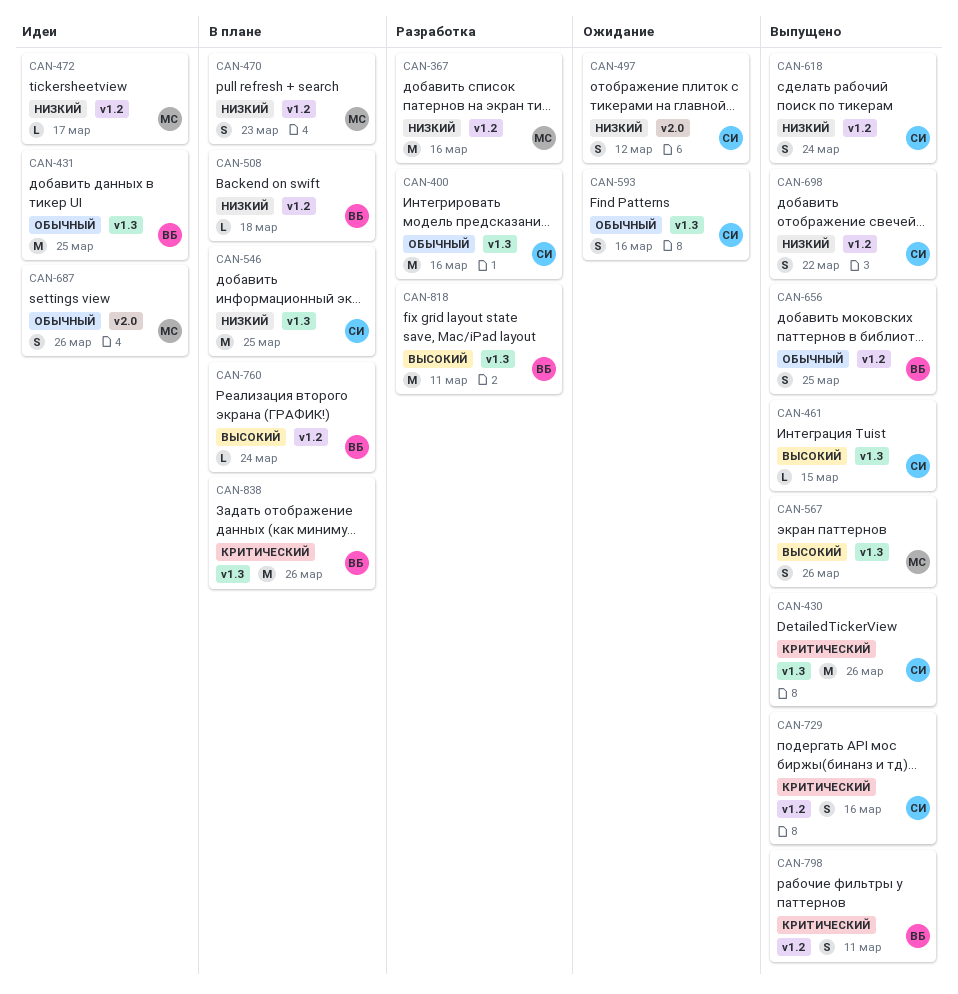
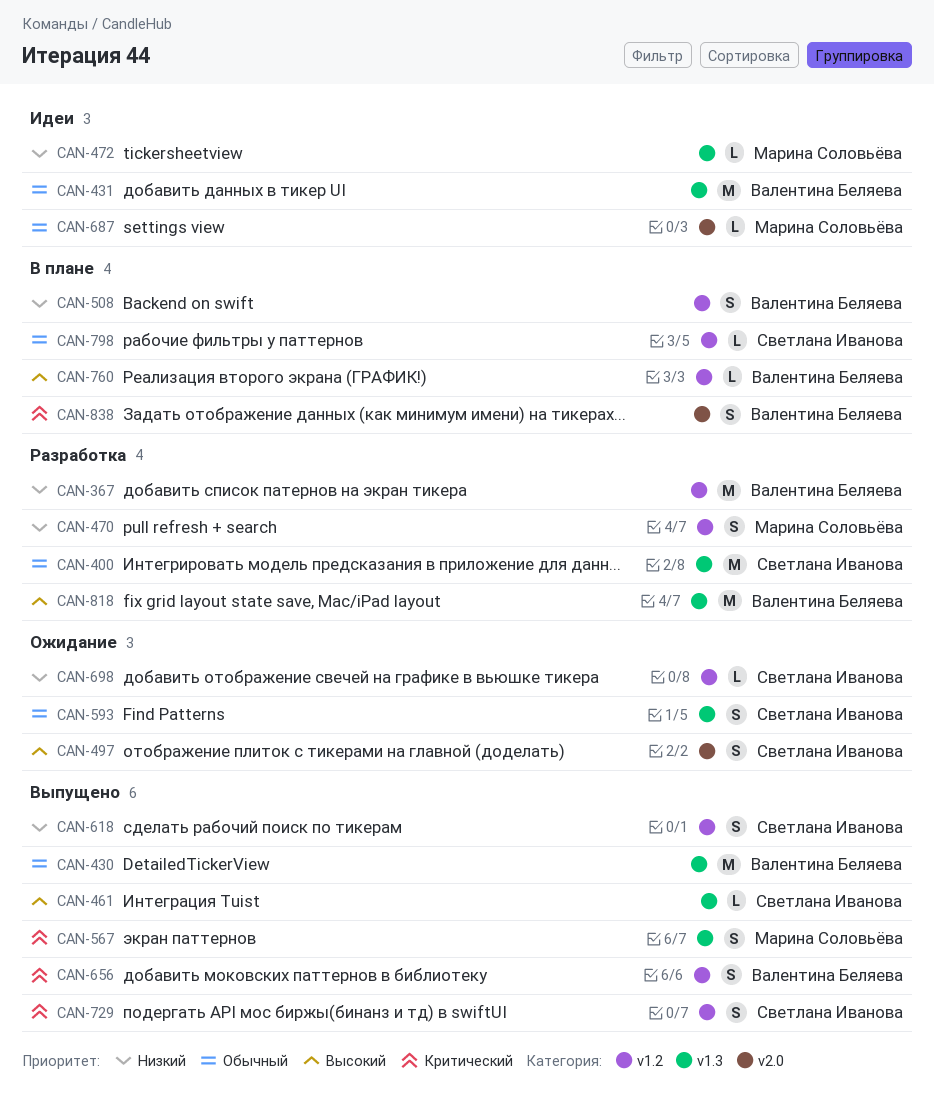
CAN-367, owner: Марина Соловьёва -> Валентина Беляева
CAN-430, owner: Светлана Иванова -> Валентина Беляева
CAN-430, priority: Критический -> Обычный
CAN-470, status: В плане -> Разработка
CAN-472, label: v1.2 -> v1.3
CAN-497, priority: Низкий -> Высокий
CAN-508, estimate: L -> S
CAN-546: present -> none
CAN-567, priority: Высокий -> Критический
CAN-656, priority: Обычный -> Критический
CAN-687, estimate: S -> L
CAN-698, status: Выпущено -> Ожидание
CAN-698, estimate: S -> L
CAN-798, status: Выпущено -> В плане
CAN-798, owner: Валентина Беляева -> Светлана Иванова
CAN-798, priority: Критический -> Обычный
CAN-798, estimate: S -> L
CAN-838, label: v1.3 -> v2.0
CAN-838, estimate: M -> S

